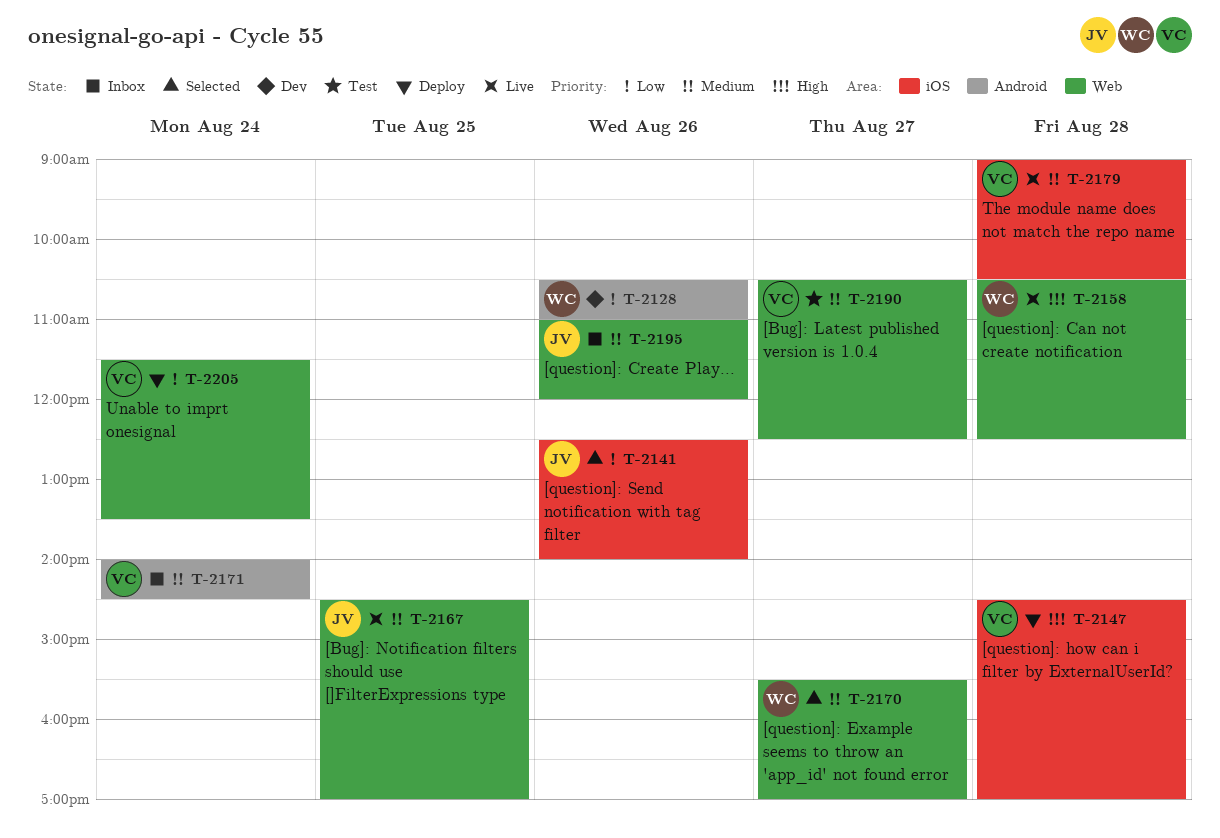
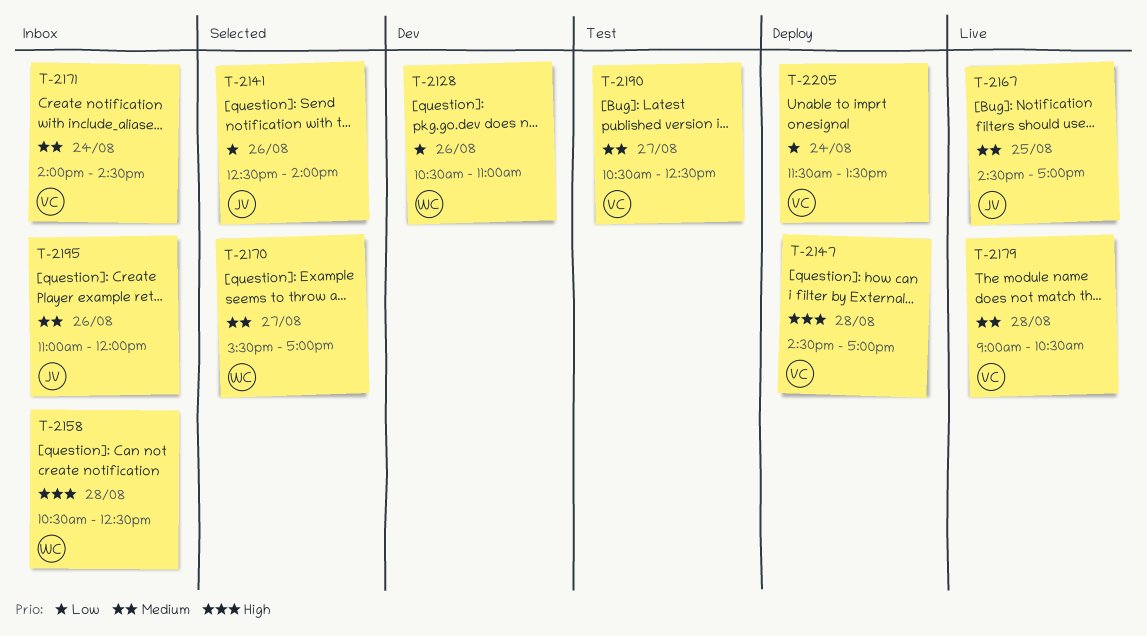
T-2158, status: Live -> Inbox

